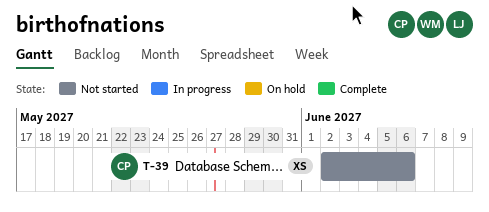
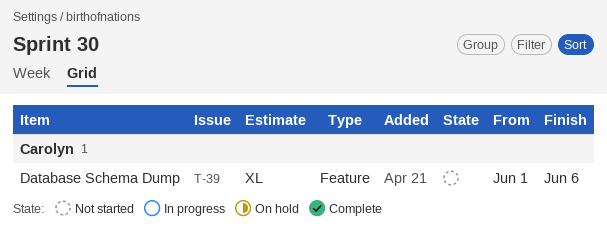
T-39, estimate: XS -> XL
T-39, start: Jun 2 -> Jun 1

